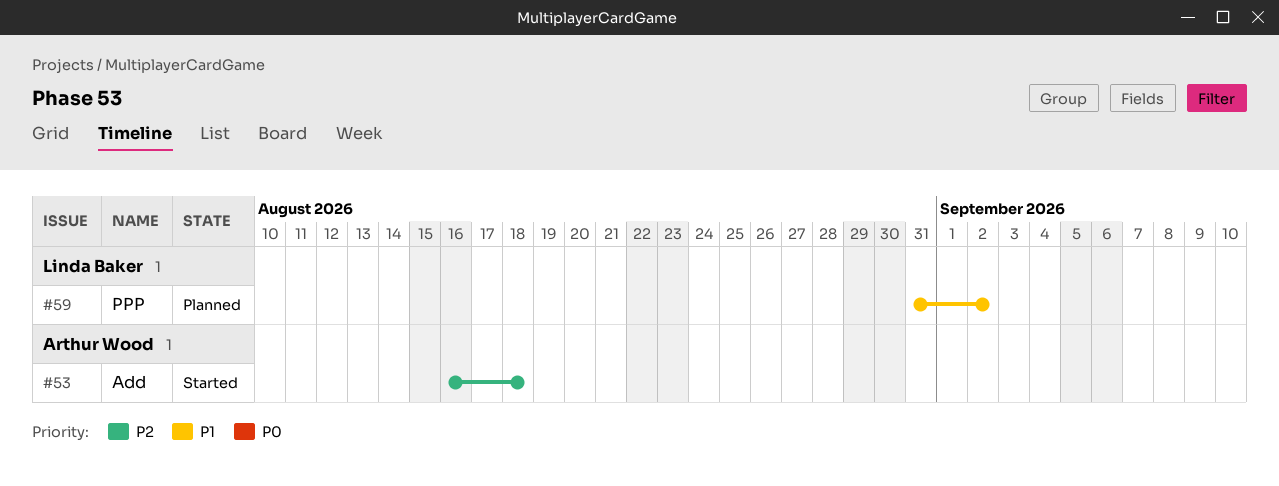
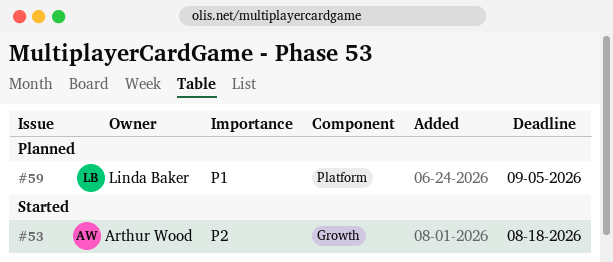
#59, due: Sep 2 -> Sep 5

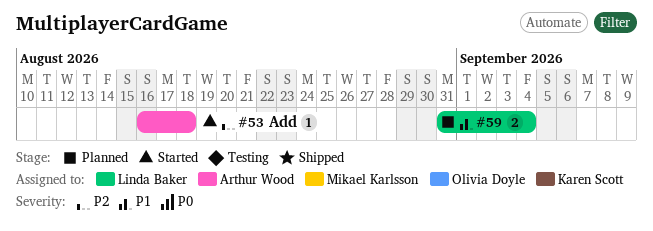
#59, due: Sep 5 -> Sep 4

